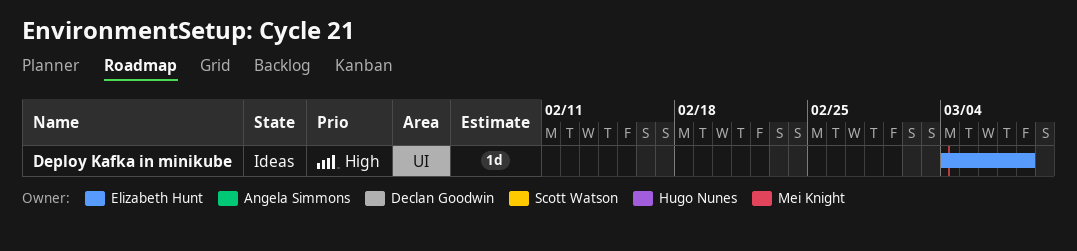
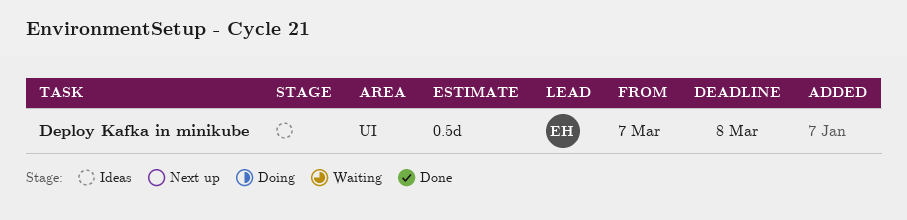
Deploy Kafka in minikube, estimate: 1d -> 0.5d
Deploy Kafka in minikube, start: Mar 4 -> Mar 7

